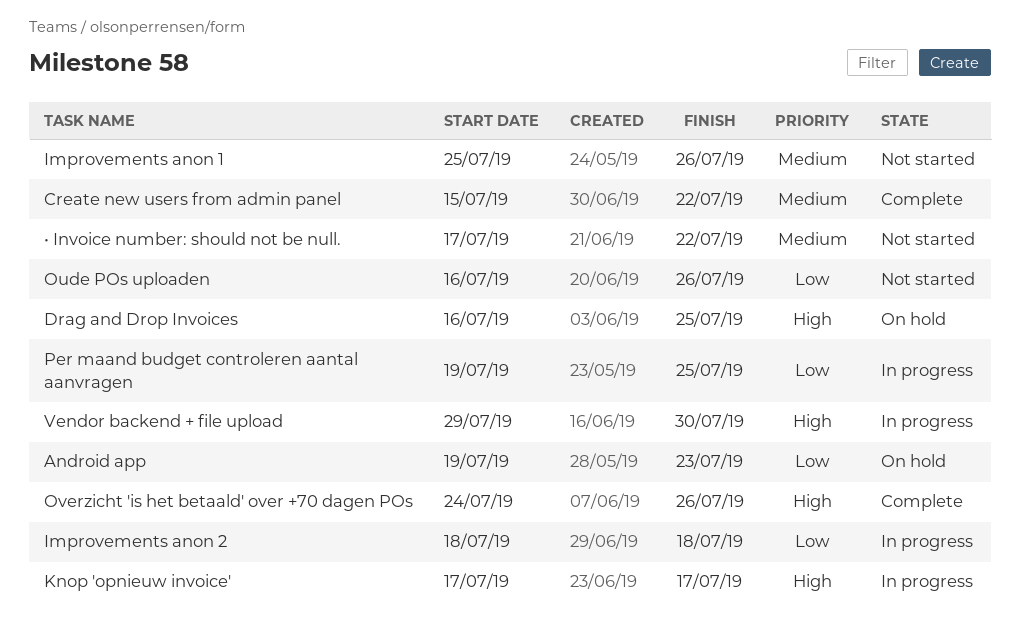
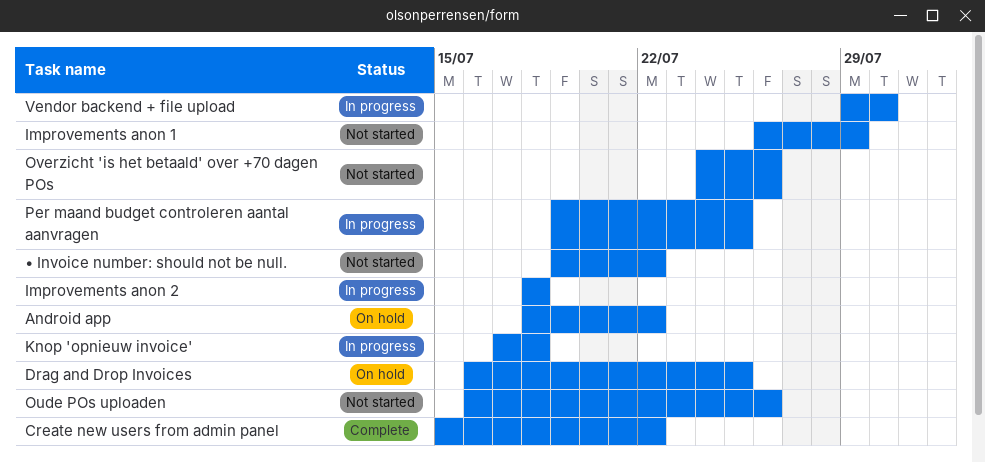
Android app, start: Jul 19 -> Jul 18
Android app, due: Jul 23 -> Jul 22
Improvements anon 1, start: Jul 25 -> Jul 26
Improvements anon 1, due: Jul 26 -> Jul 29
Knop 'opnieuw invoice', due: Jul 17 -> Jul 18
Overzicht 'is het betaald' over +70 dagen POs, status: Complete -> Not started
• Invoice number: should not be null., start: Jul 17 -> Jul 19

